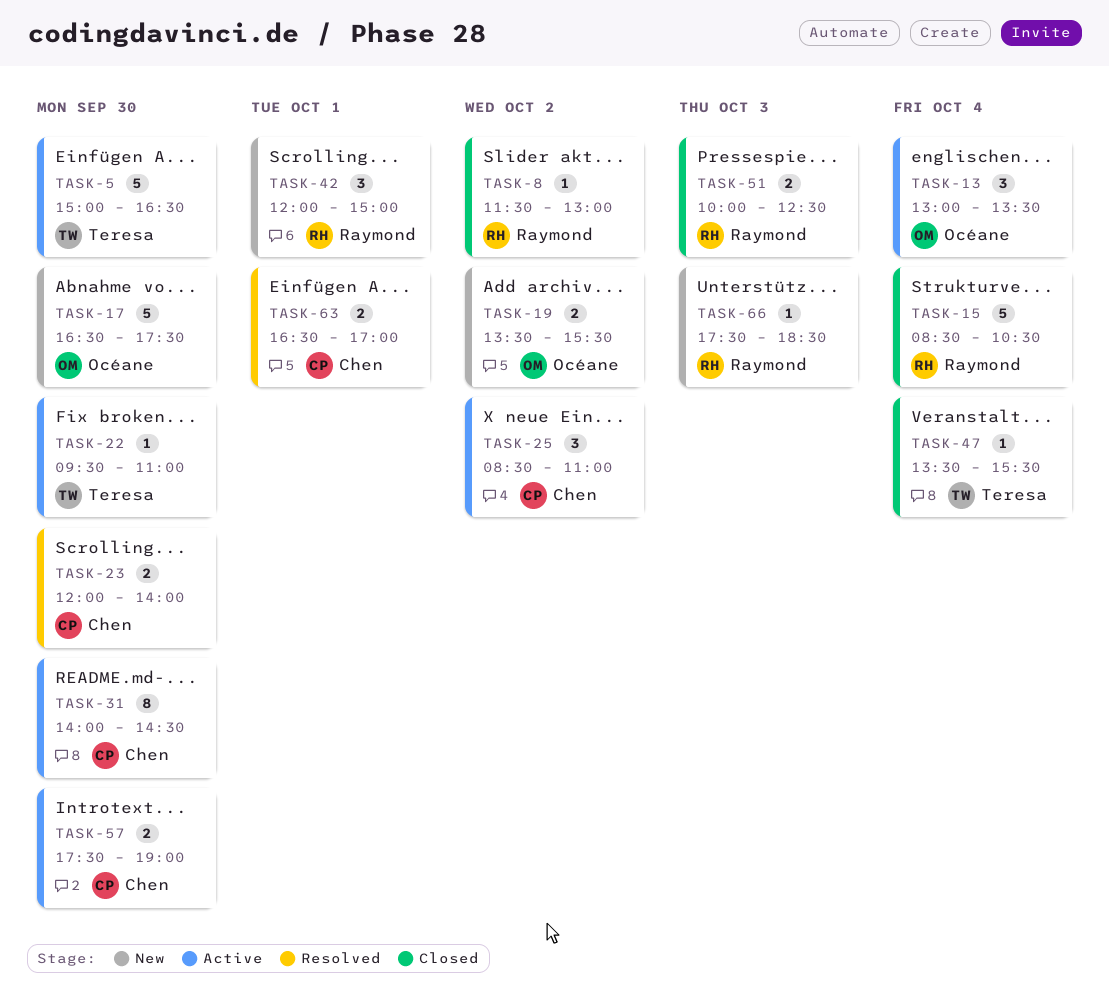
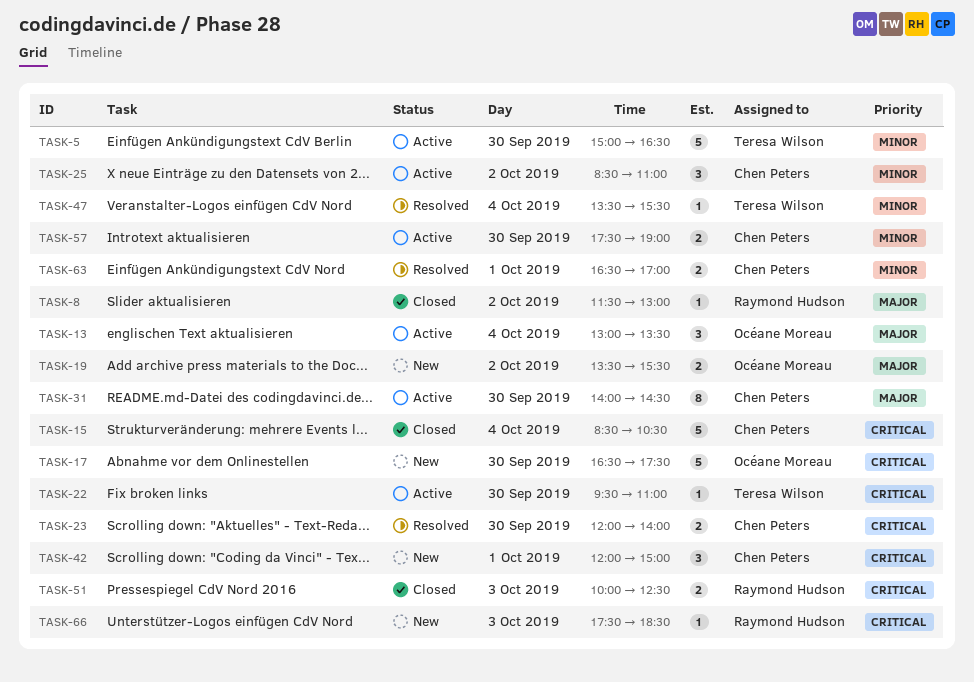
TASK-15, owner: Raymond Hudson -> Chen Peters
TASK-42, owner: Raymond Hudson -> Chen Peters
TASK-47, status: Closed -> Resolved

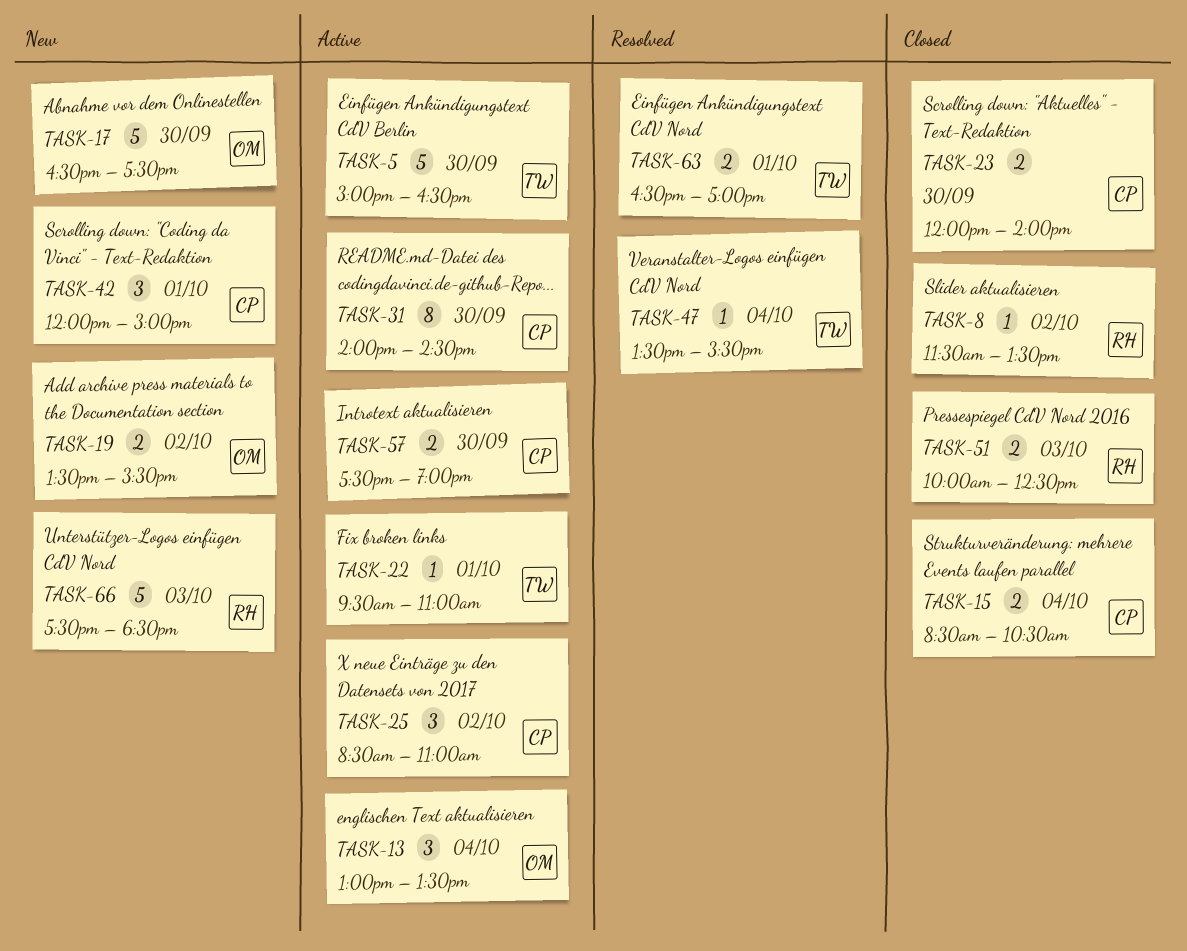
TASK-8, ends: 13:00 -> 13:30
TASK-15, estimate: 5 -> 2
TASK-22, day: Sep 30 -> Oct 1
TASK-23, status: Resolved -> Closed
TASK-63, owner: Chen Peters -> Teresa Wilson
TASK-66, estimate: 1 -> 5

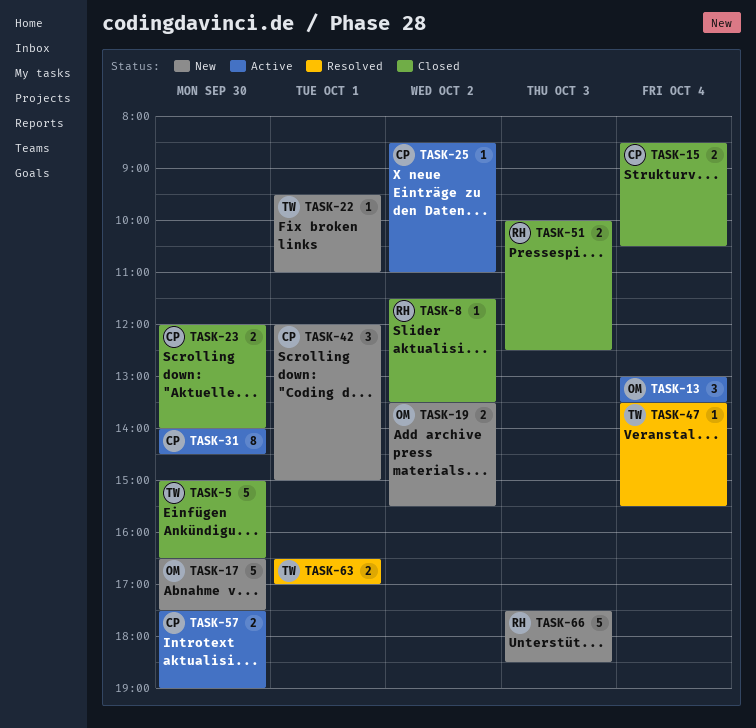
TASK-5, status: Active -> Closed
TASK-22, status: Active -> New
TASK-25, estimate: 3 -> 1

